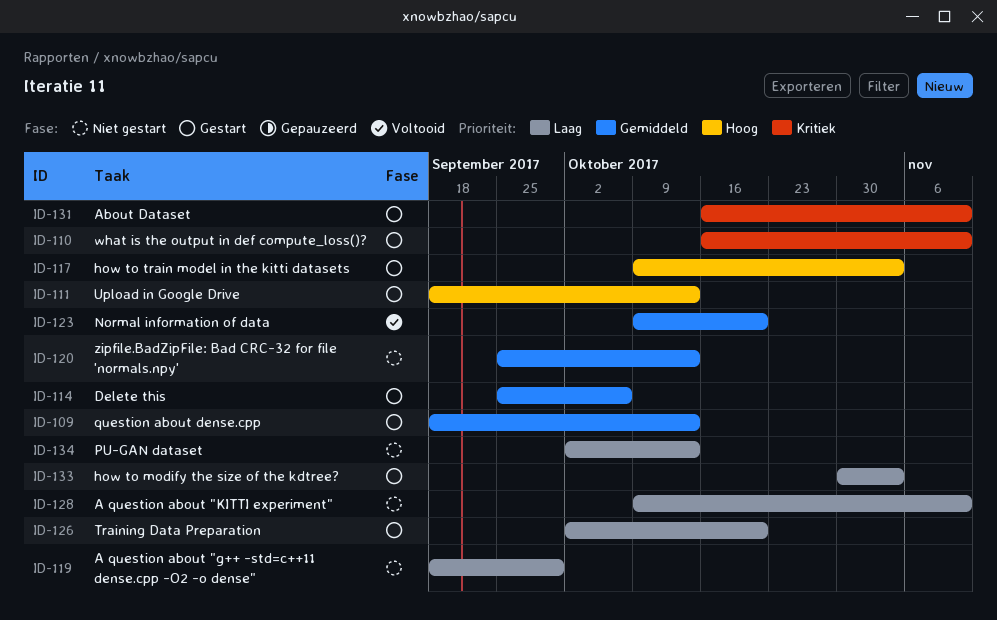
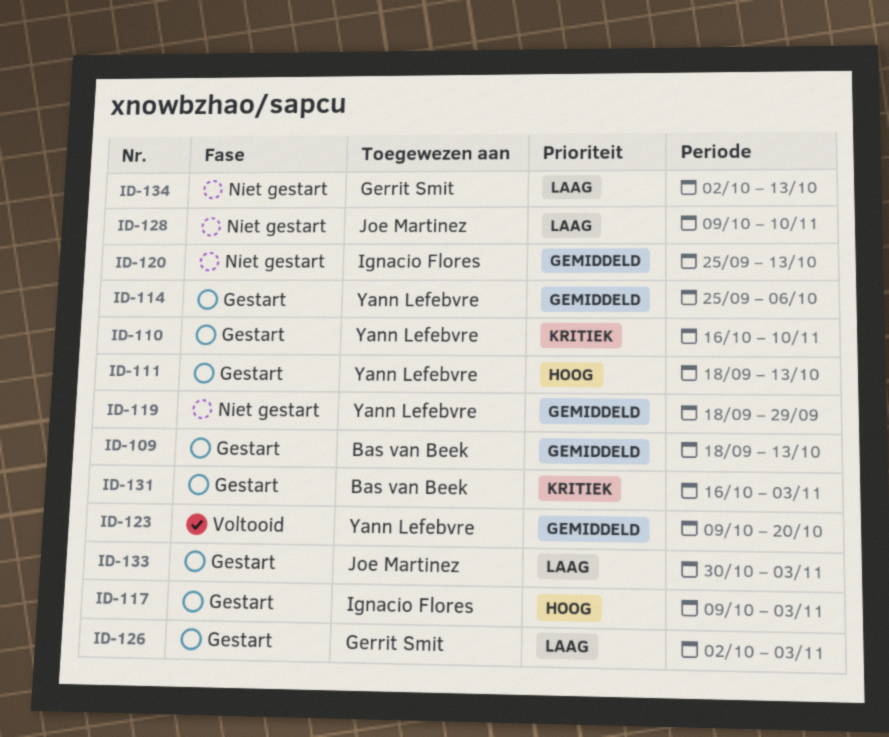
ID-119, priority: Laag -> Gemiddeld
ID-126, due: Oct 20 -> Nov 3
ID-131, due: Nov 10 -> Nov 3

